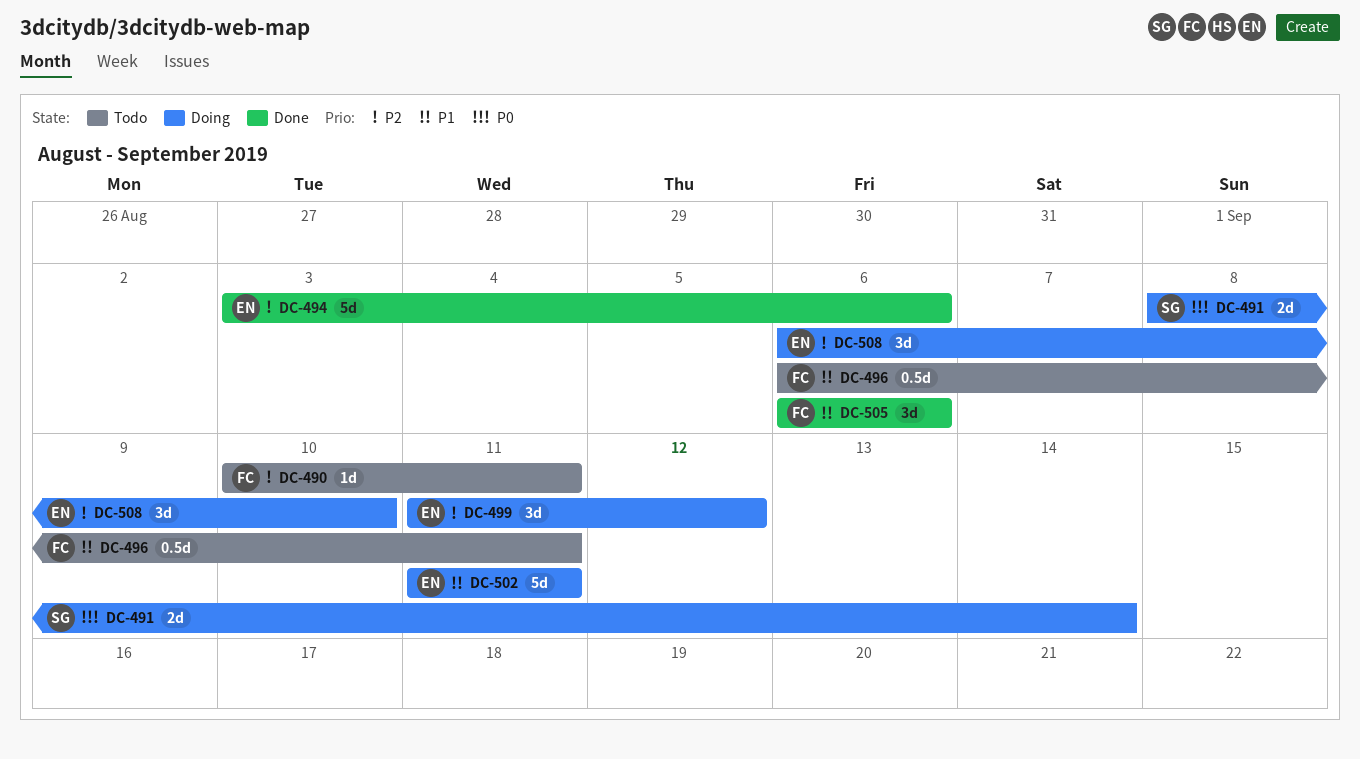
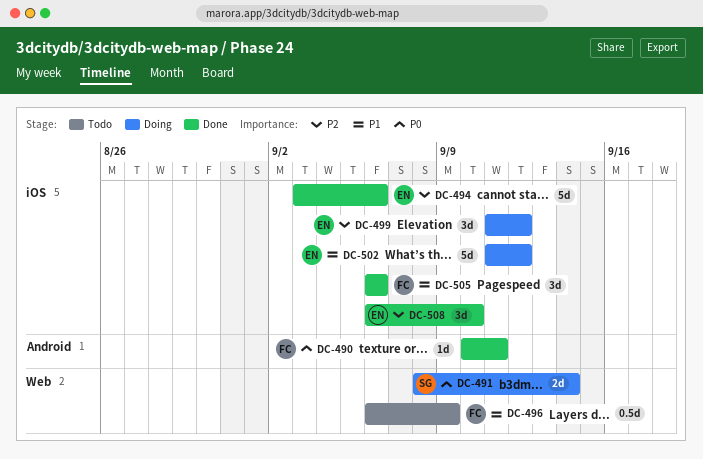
DC-490, status: Todo -> Done
DC-490, priority: P2 -> P0
DC-496, due: Sep 11 -> Sep 9
DC-502, due: Sep 11 -> Sep 12
DC-508, status: Doing -> Done

